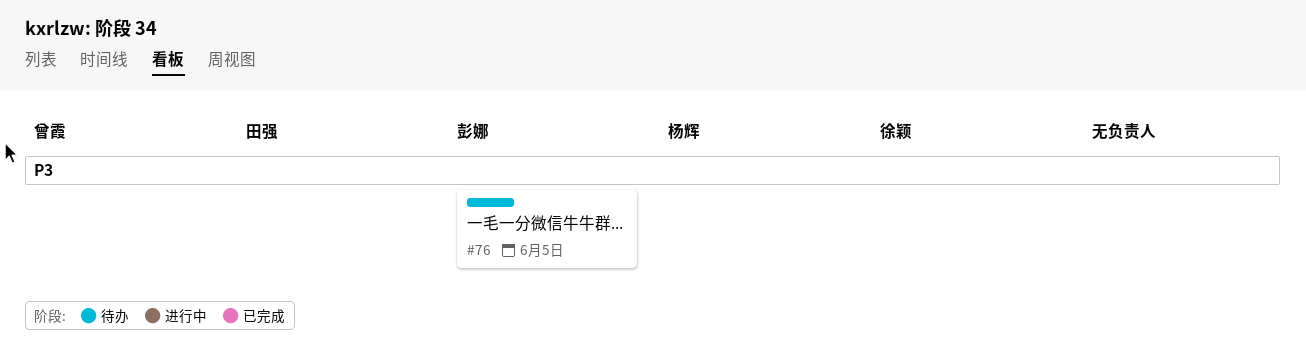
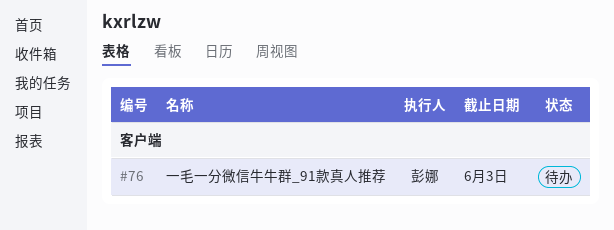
#76, due: Jun 5 -> Jun 3

